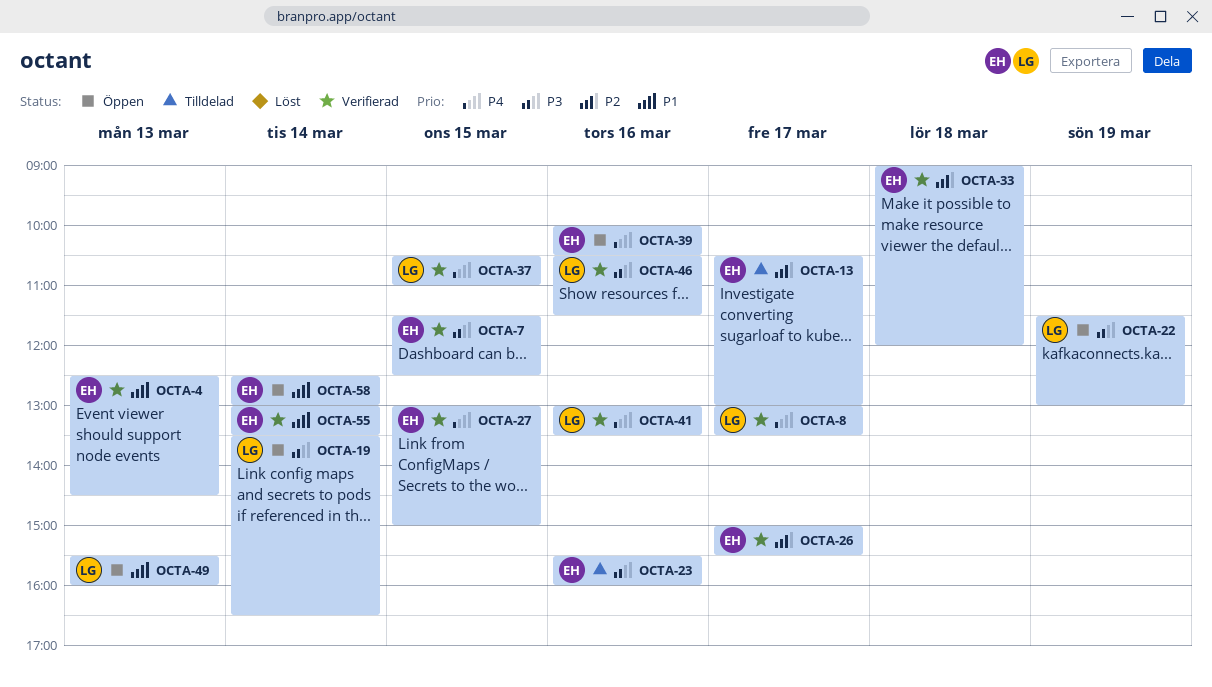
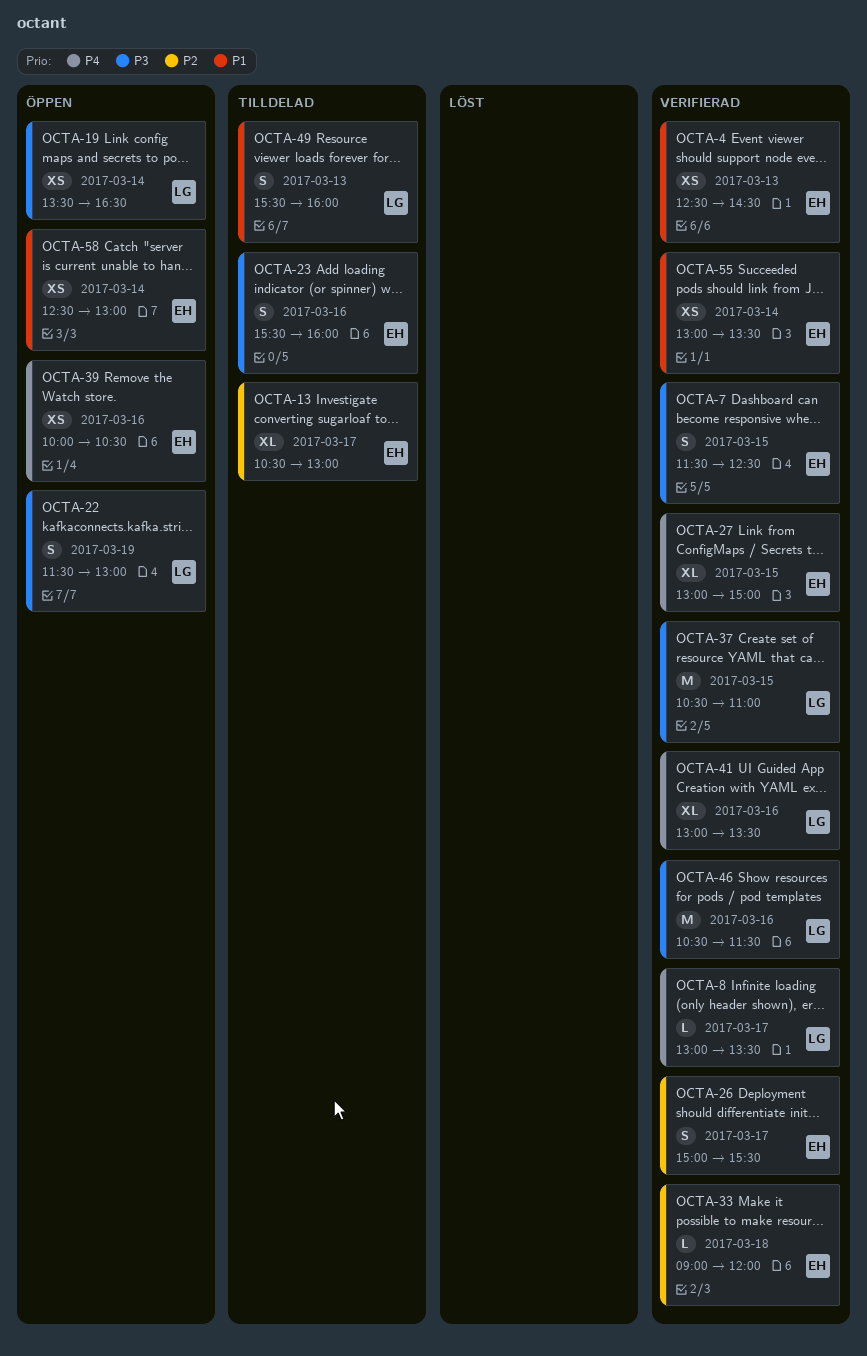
OCTA-37, priority: P4 -> P3
OCTA-49, status: Öppen -> Tilldelad

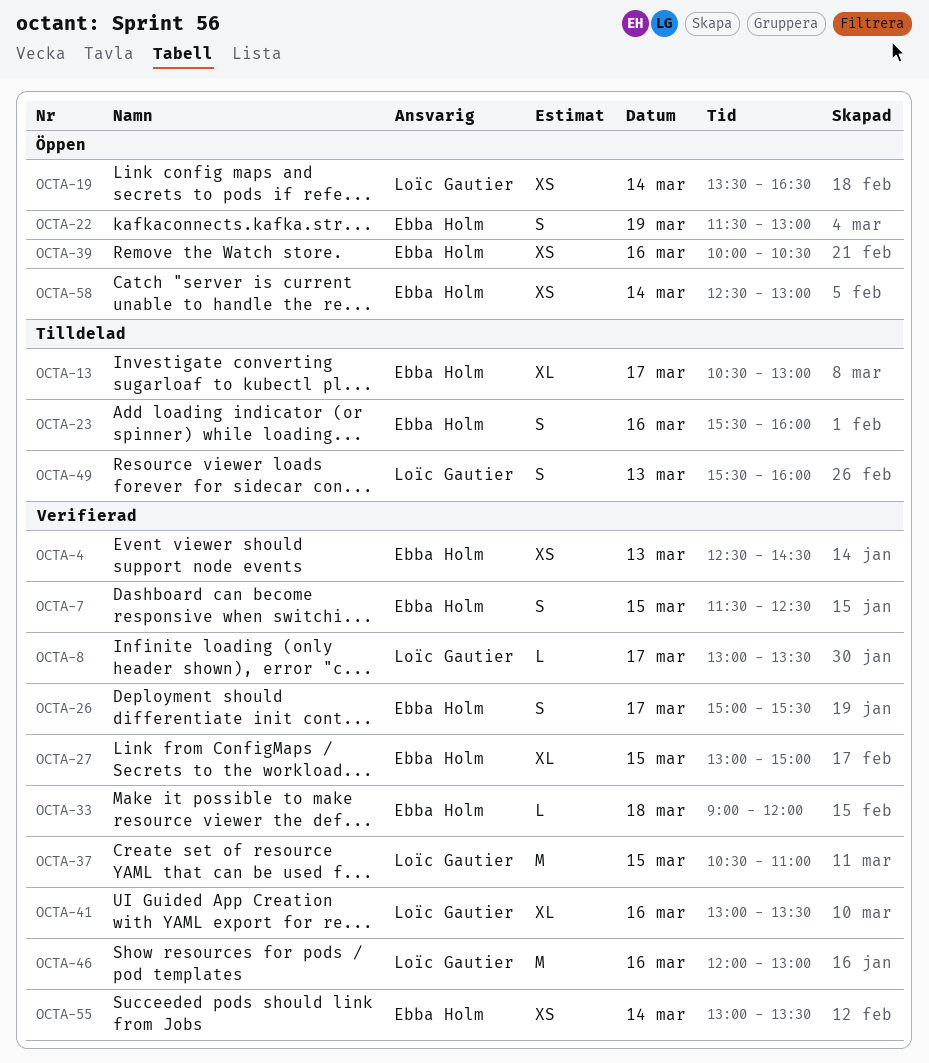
OCTA-22, owner: Loïc Gautier -> Ebba Holm
OCTA-46, begins: 10:30 -> 12:00
OCTA-46, ends: 11:30 -> 13:00

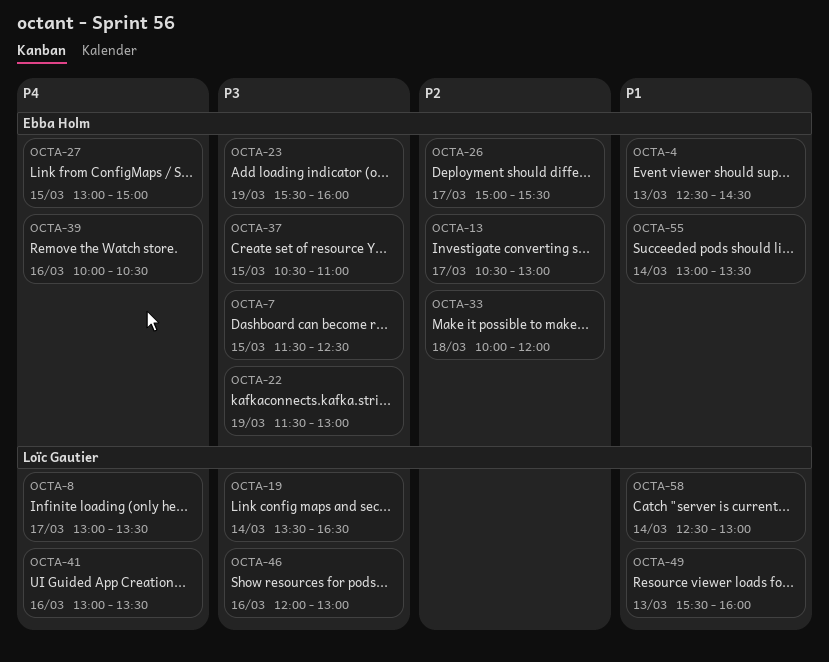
OCTA-23, day: Mar 16 -> Mar 19
OCTA-33, begins: 09:00 -> 10:00
OCTA-37, owner: Loïc Gautier -> Ebba Holm
OCTA-58, owner: Ebba Holm -> Loïc Gautier

